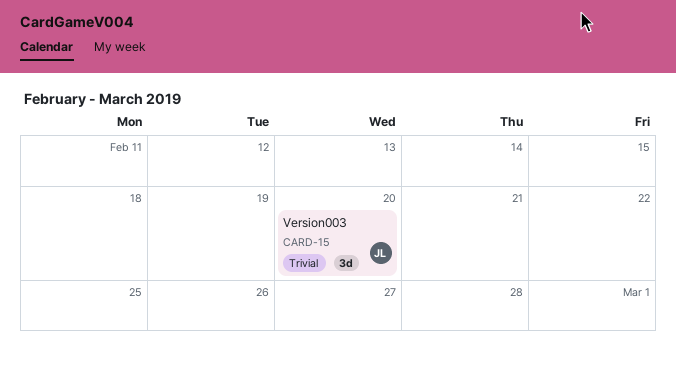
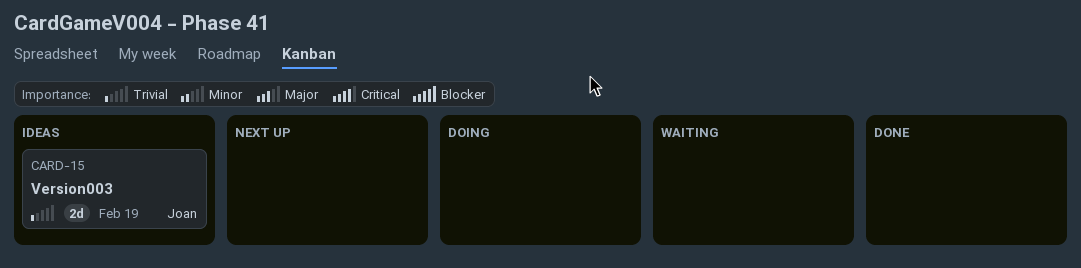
CARD-15, estimate: 3d -> 2d
CARD-15, due: Feb 20 -> Feb 19

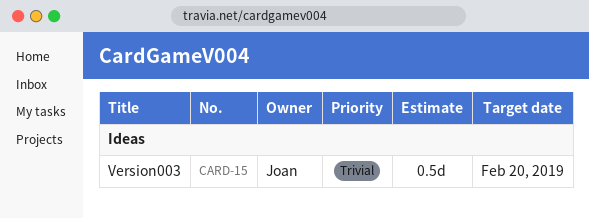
CARD-15, estimate: 2d -> 0.5d
CARD-15, due: Feb 19 -> Feb 20

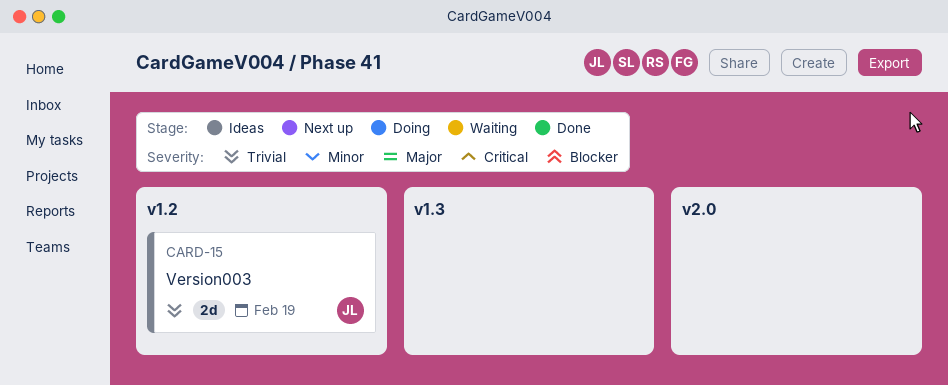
CARD-15, estimate: 0.5d -> 2d
CARD-15, due: Feb 20 -> Feb 19

